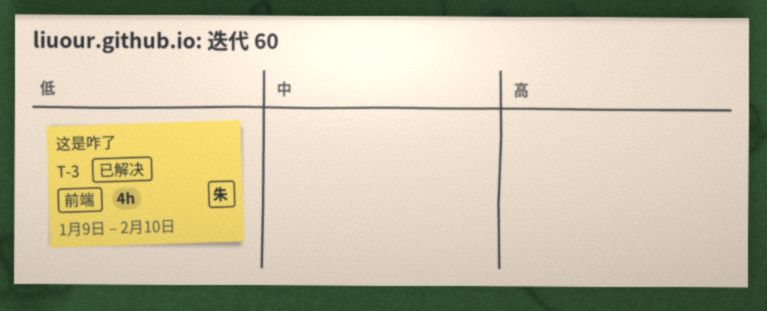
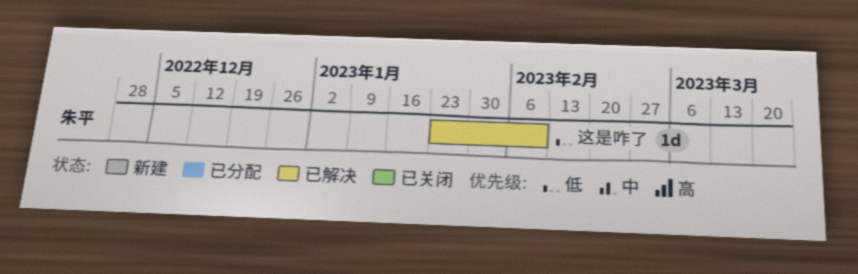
这是咋了, estimate: 4h -> 1d
这是咋了, start: Jan 9 -> Jan 23

